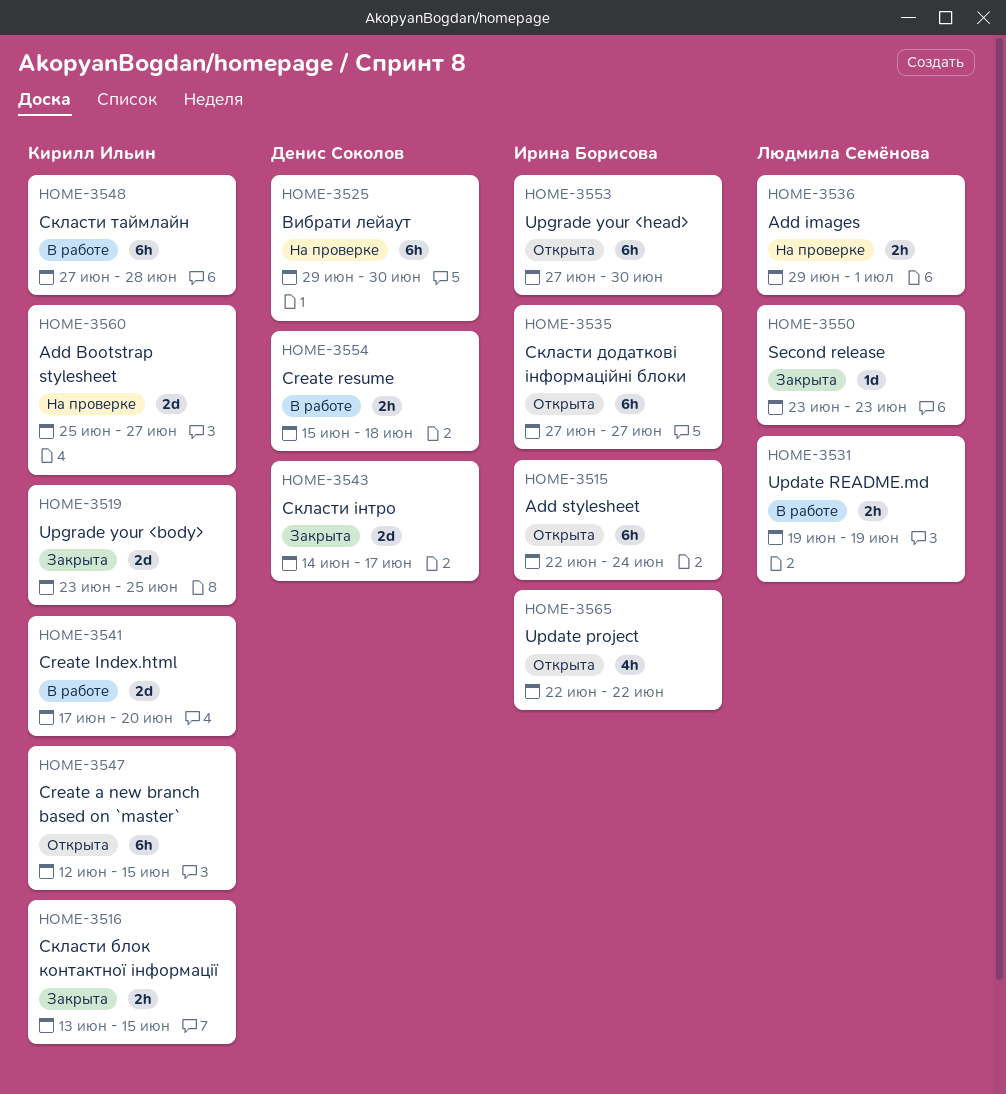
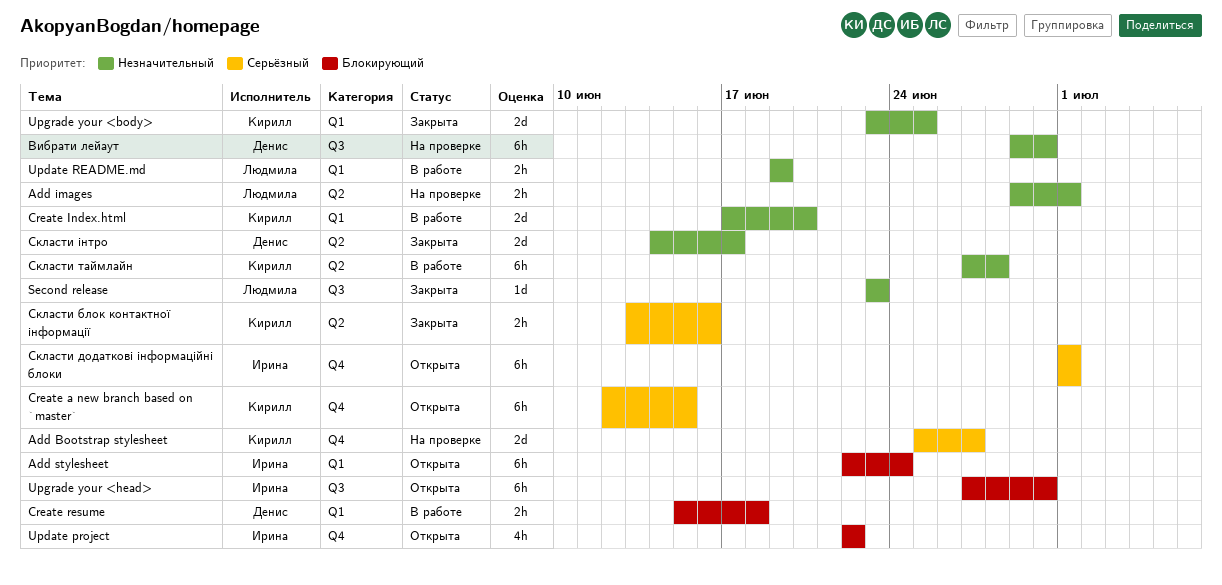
Скласти блок контактної інформації, due: Jun 15 -> Jun 16
Скласти додаткові інформаційні блоки, start: Jun 27 -> Jul 1
Скласти додаткові інформаційні блоки, due: Jun 27 -> Jul 1

